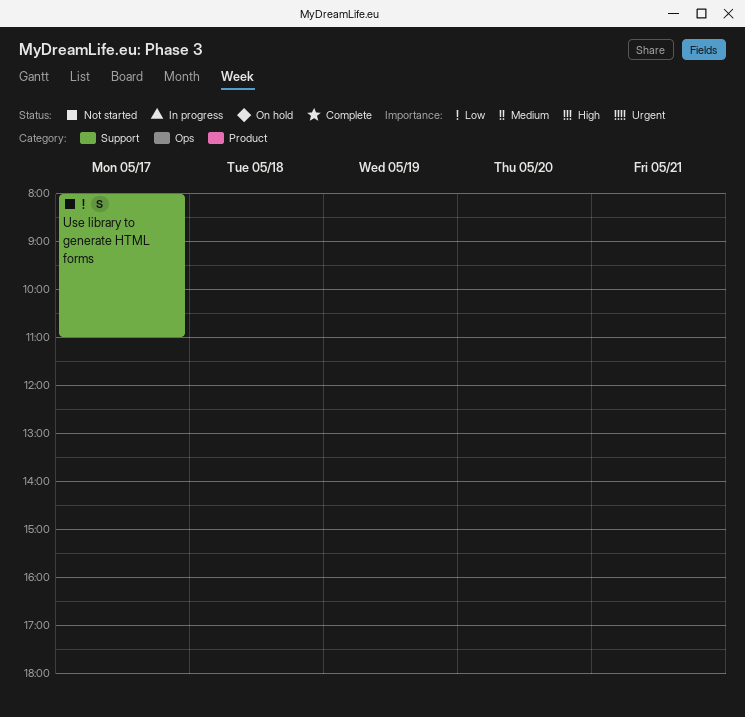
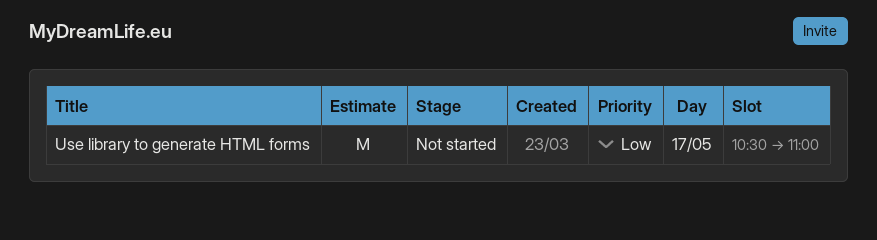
Use library to generate HTML forms, estimate: S -> M
Use library to generate HTML forms, begins: 08:00 -> 10:30

